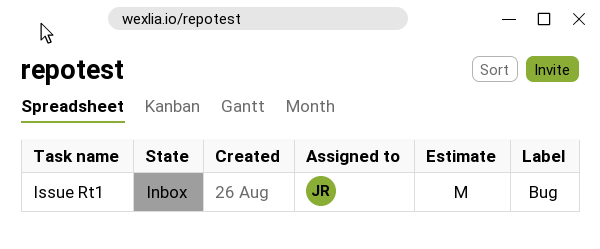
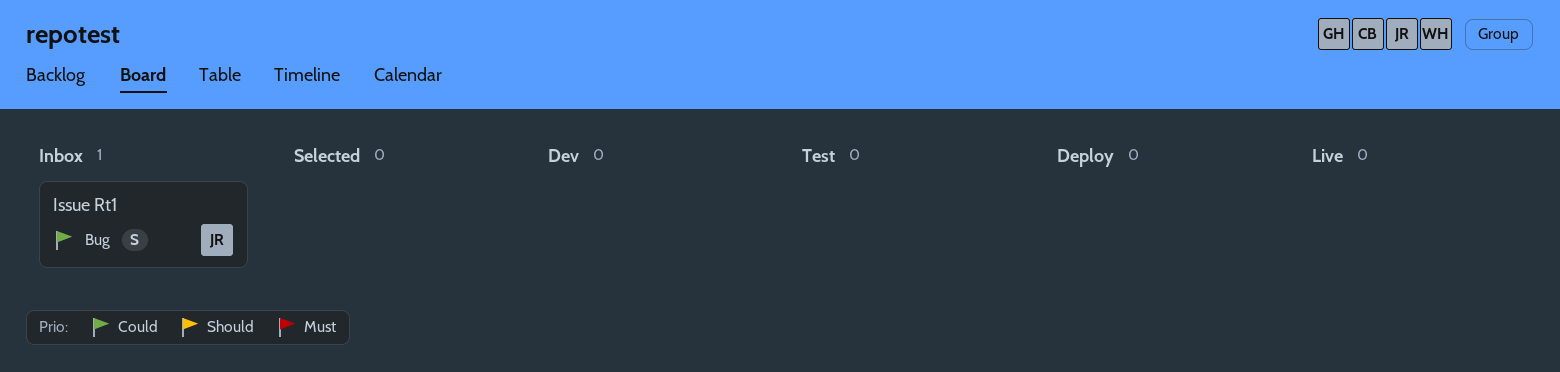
Issue Rt1, estimate: M -> S

